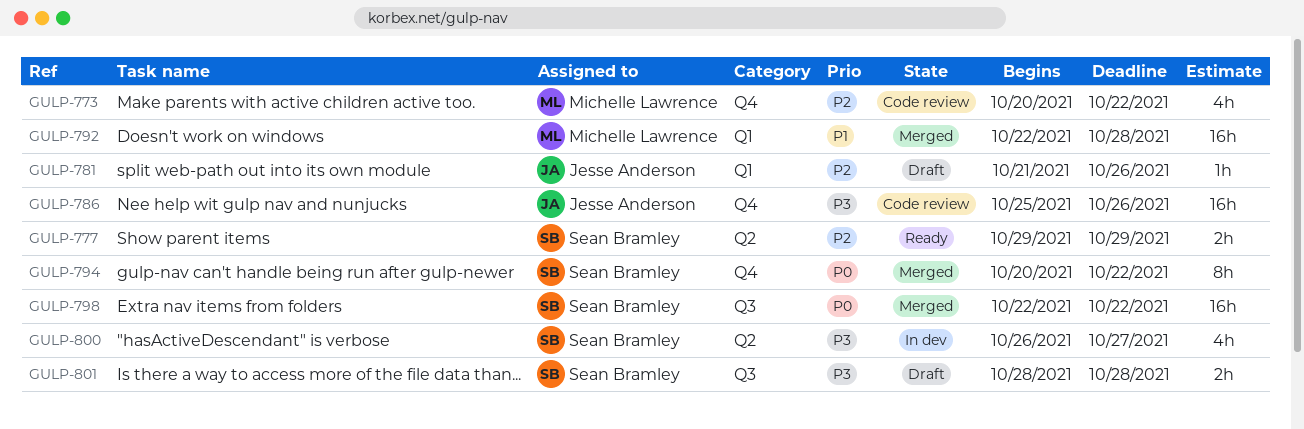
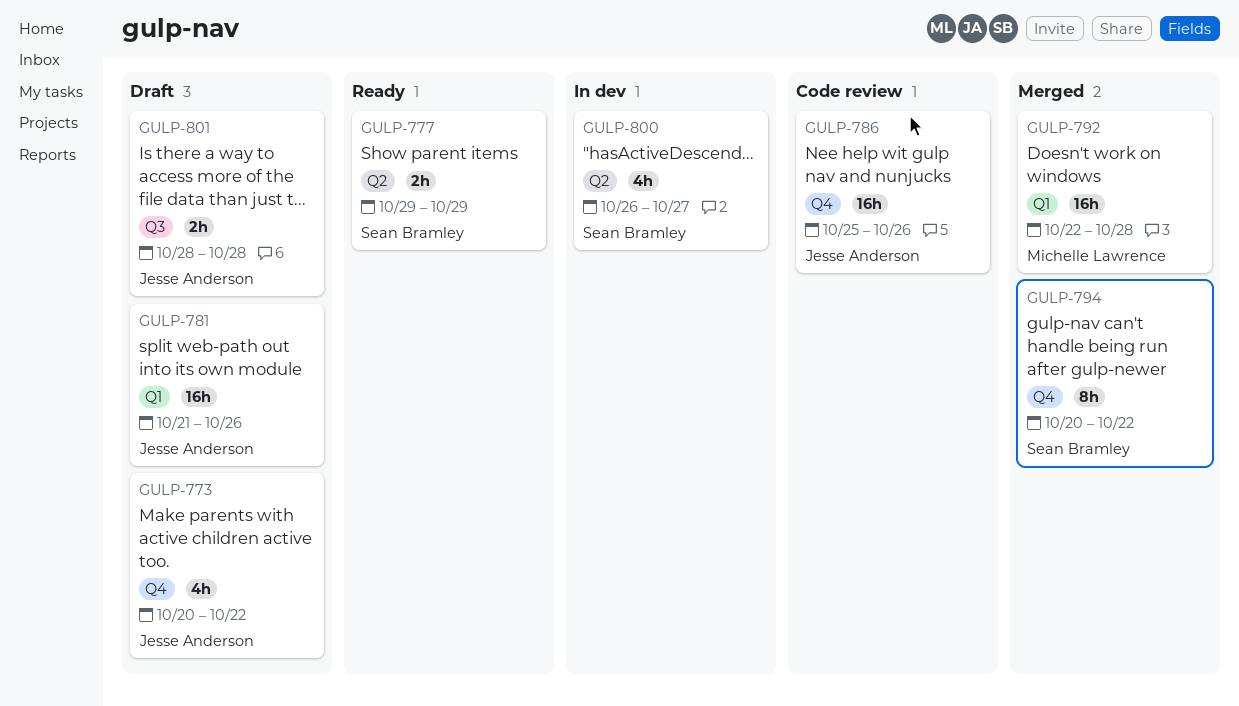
GULP-773, status: Code review -> Draft
GULP-773, owner: Michelle Lawrence -> Jesse Anderson
GULP-781, estimate: 1h -> 16h
GULP-798: present -> none
GULP-801, owner: Sean Bramley -> Jesse Anderson

